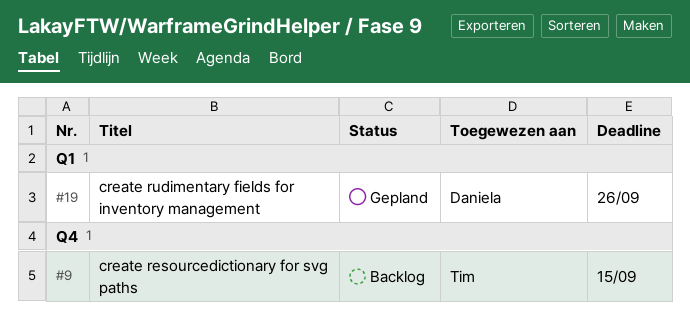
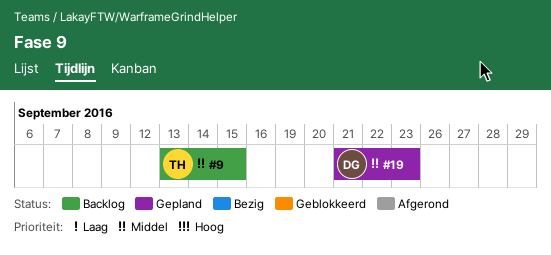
#19, due: Sep 26 -> Sep 23

